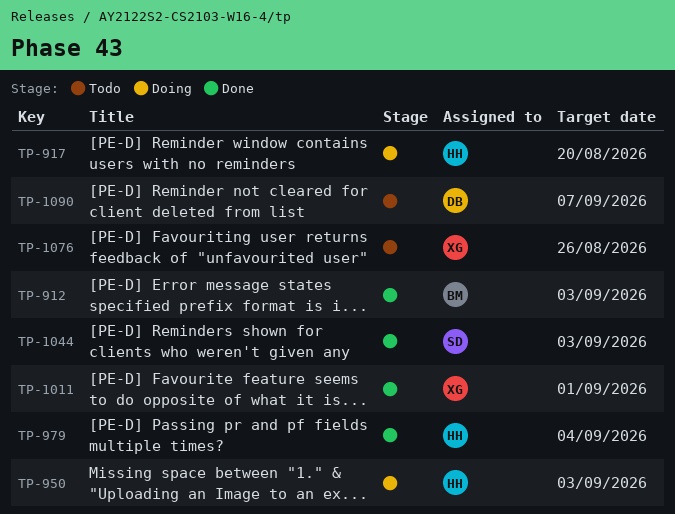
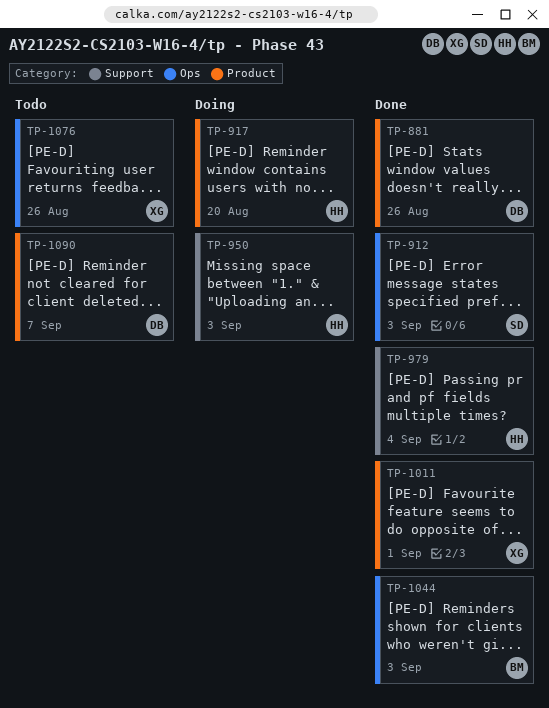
TP-881: none -> present
TP-912, owner: BM -> SD
TP-1044, owner: SD -> BM

